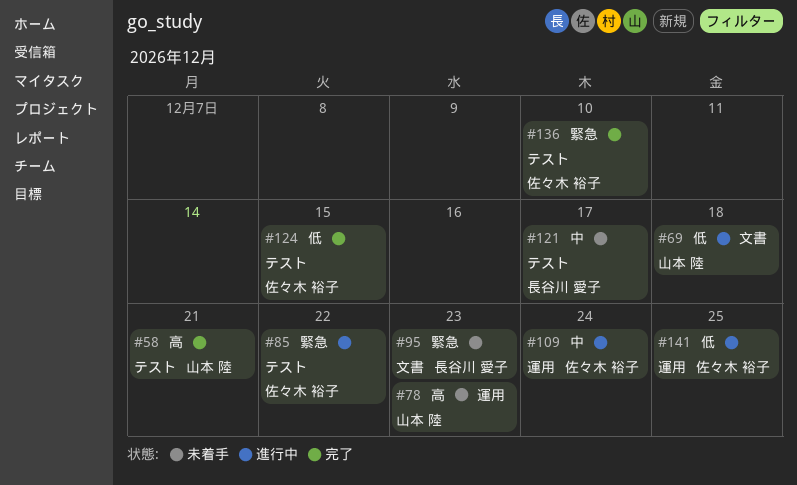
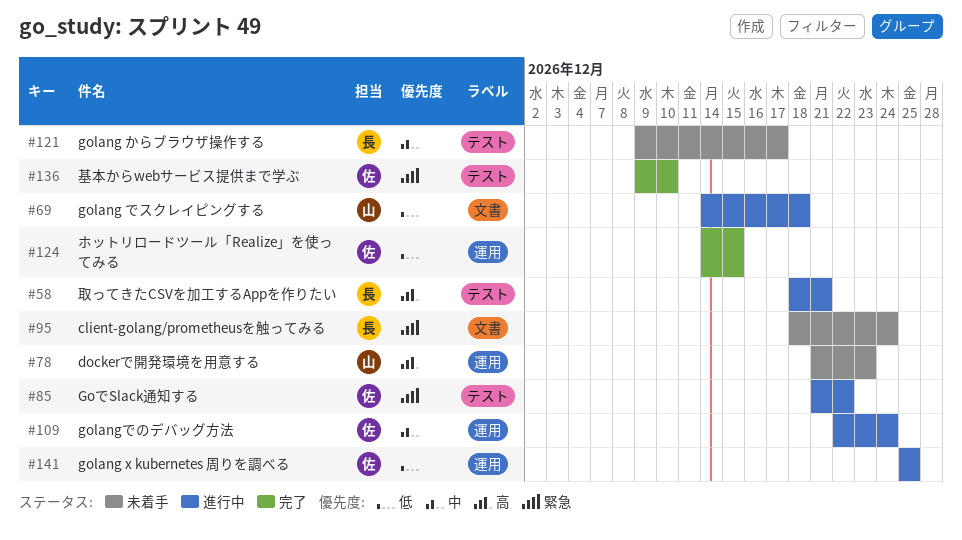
#58, status: 完了 -> 進行中
#58, owner: 山本 陸 -> 長谷川 愛子
#95, due: Dec 23 -> Dec 24
#124, label: テスト -> 運用

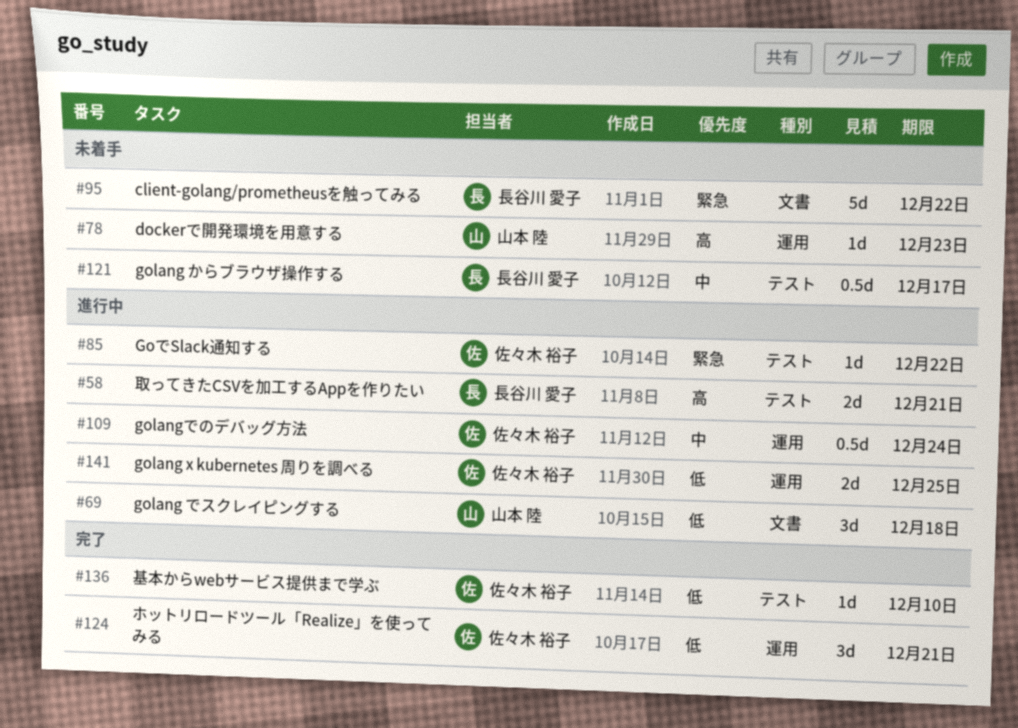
#95, due: Dec 24 -> Dec 22
#124, due: Dec 15 -> Dec 21
#136, priority: 緊急 -> 低

